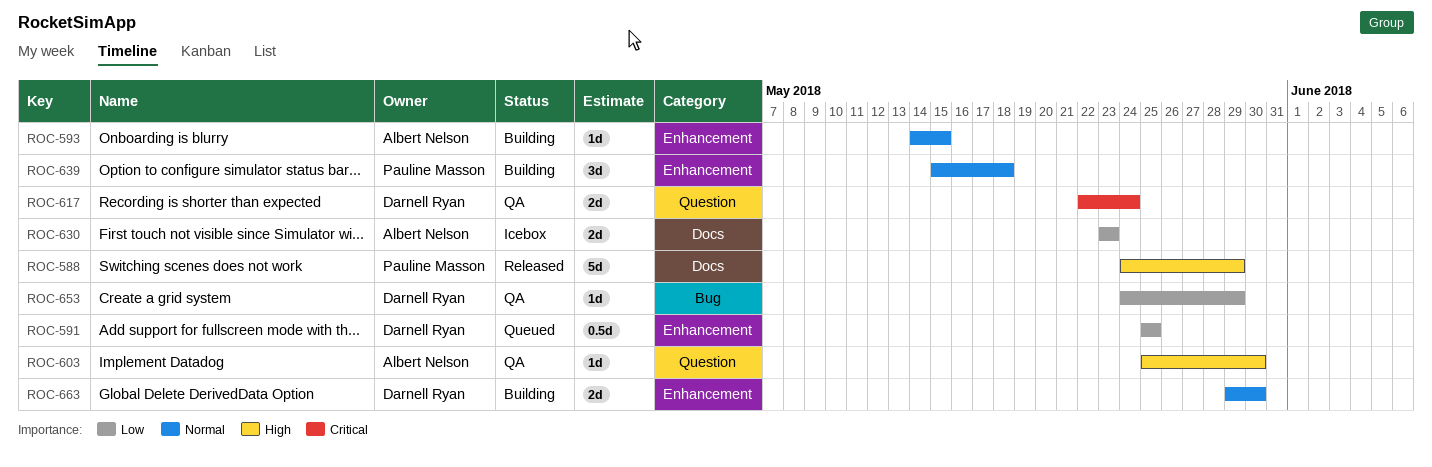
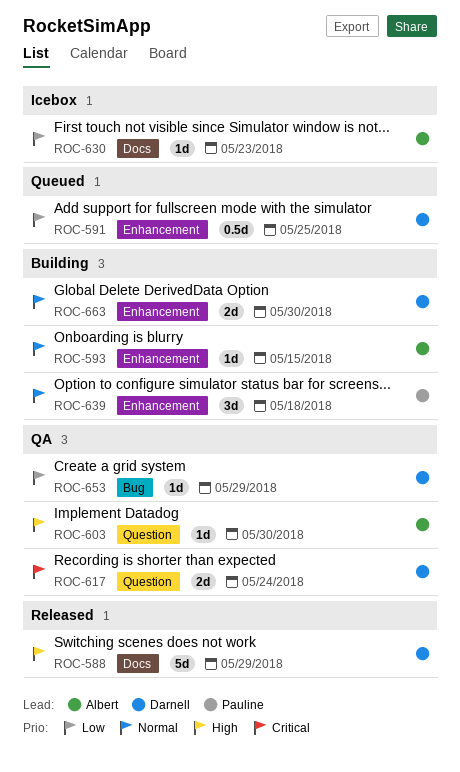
ROC-588, owner: Pauline Masson -> Darnell Ryan
ROC-630, estimate: 2d -> 1d

